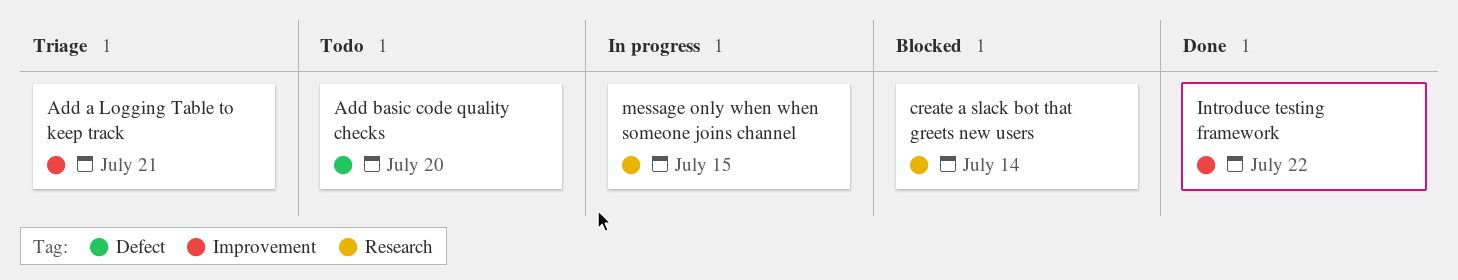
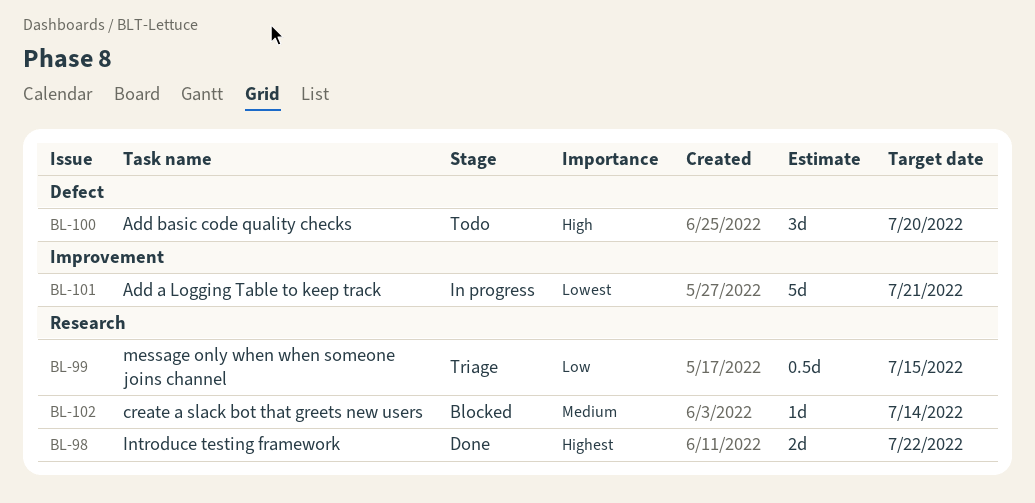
Add a Logging Table to keep track, status: Triage -> In progress
Introduce testing framework, label: Improvement -> Research
message only when when someone joins channel, status: In progress -> Triage

